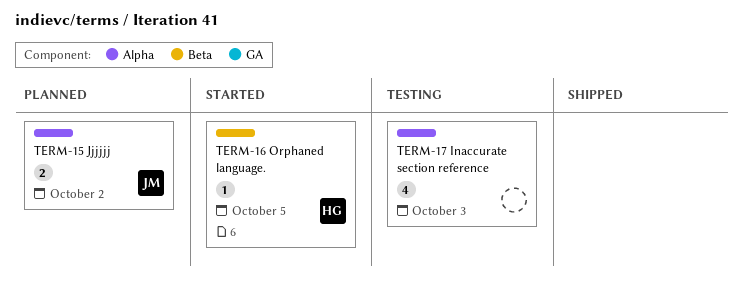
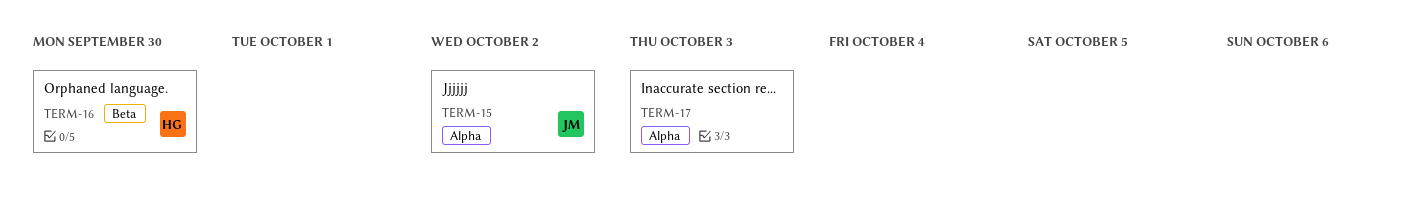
TERM-16, due: Oct 5 -> Sep 30

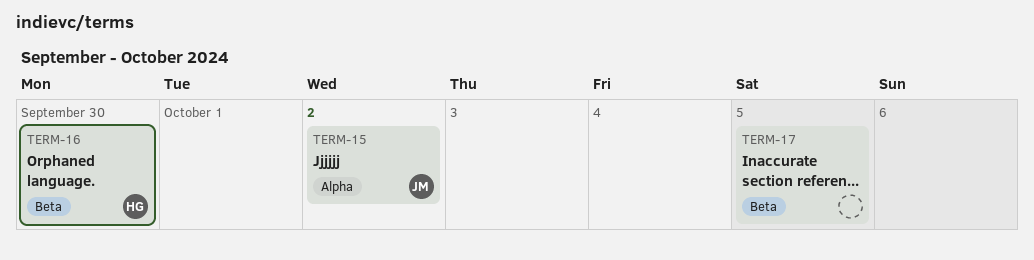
TERM-17, label: Alpha -> Beta
TERM-17, due: Oct 3 -> Oct 5

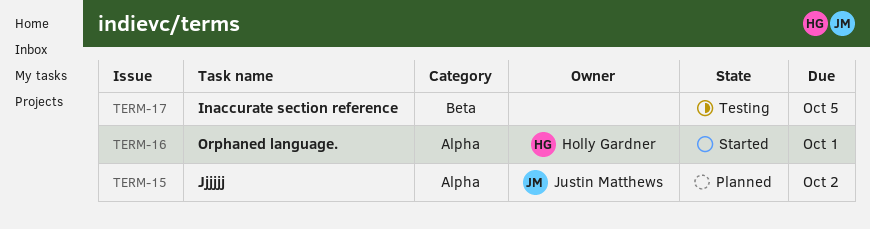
TERM-16, label: Beta -> Alpha
TERM-16, due: Sep 30 -> Oct 1

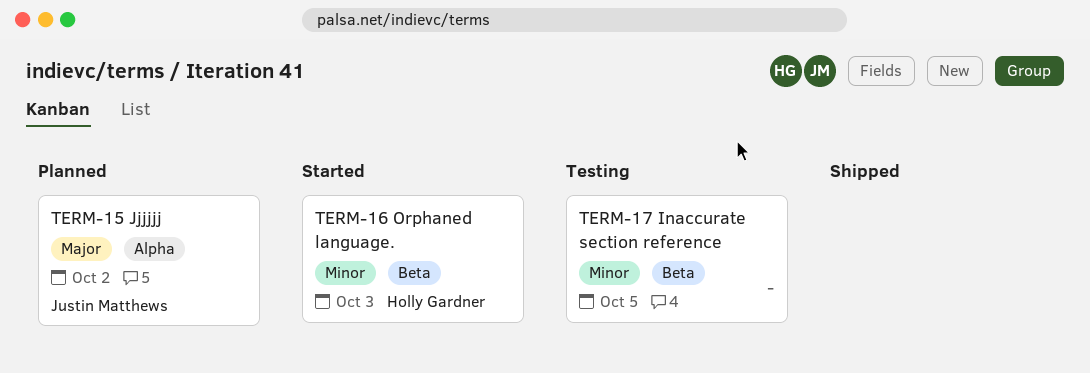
TERM-16, label: Alpha -> Beta
TERM-16, due: Oct 1 -> Oct 3

